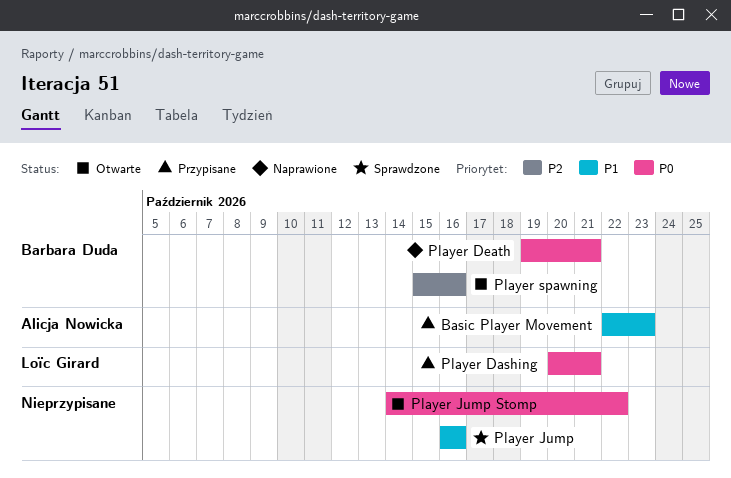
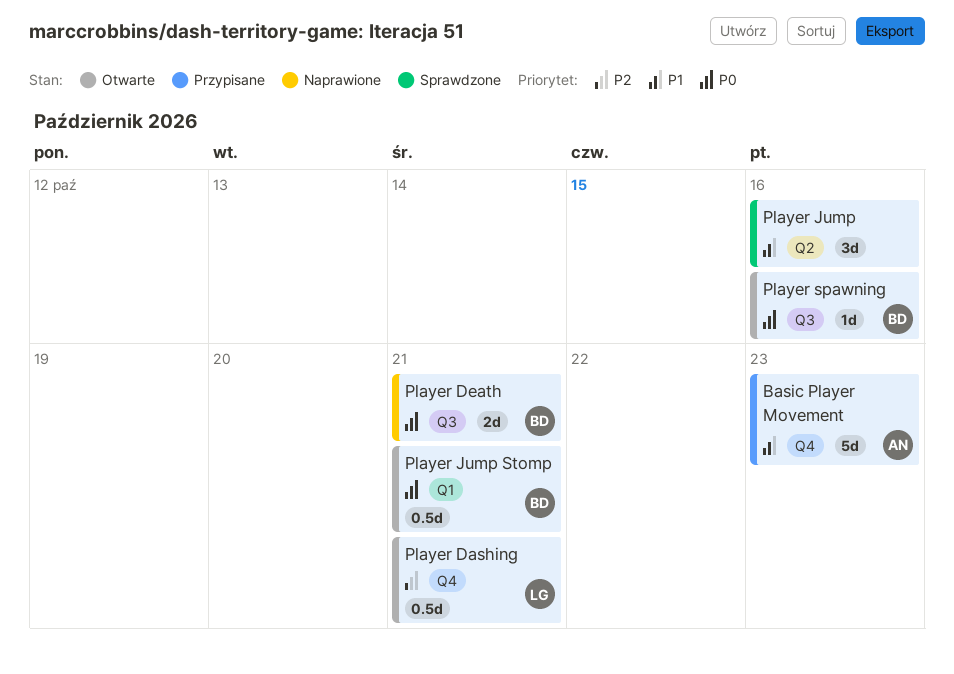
Player Dashing, status: Przypisane -> Otwarte
Player Dashing, priority: P0 -> P2
Player Jump Stomp, owner: none -> Barbara Duda
Player Jump Stomp, due: Oct 22 -> Oct 21
Player spawning, priority: P2 -> P0

